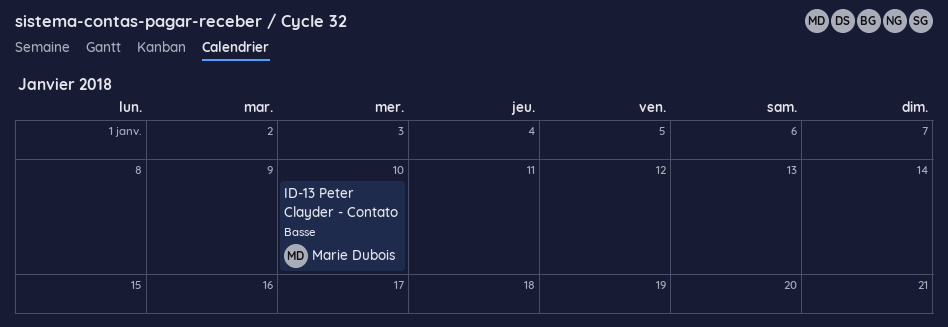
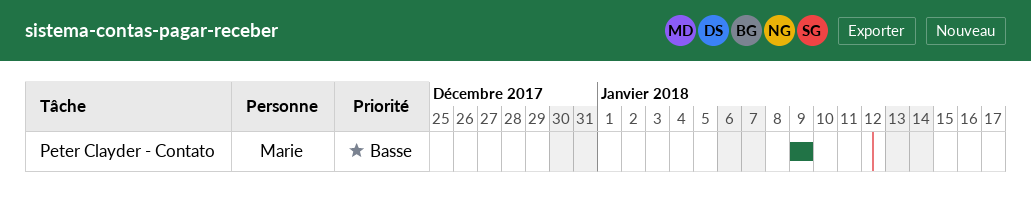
Peter Clayder - Contato, due: Jan 10 -> Jan 9

